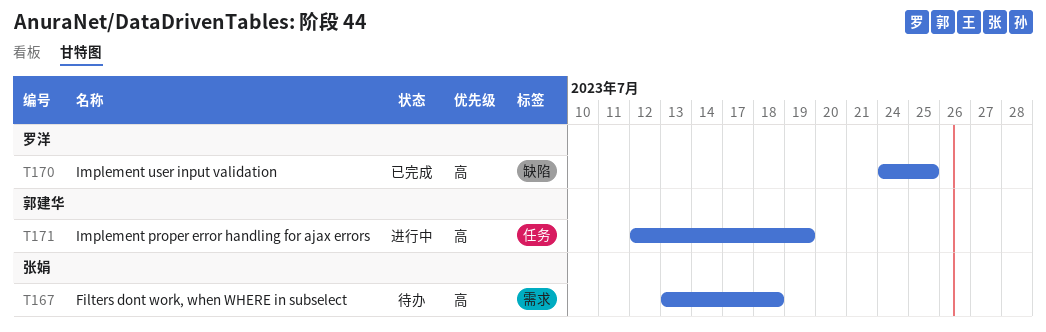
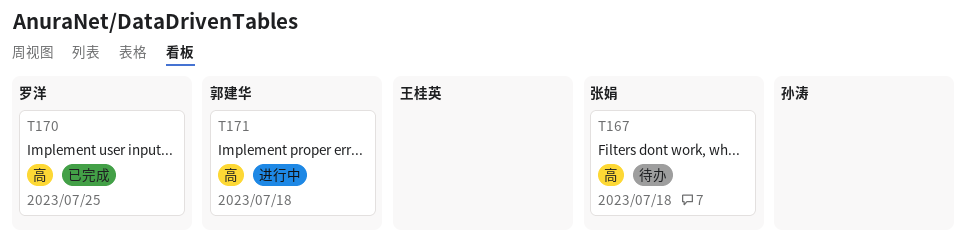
T171, due: Jul 19 -> Jul 18

